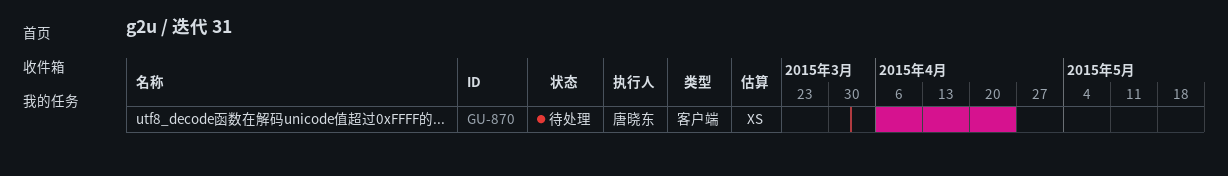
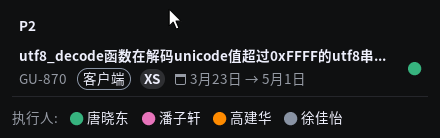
GU-870, start: Apr 6 -> Mar 23
GU-870, due: Apr 24 -> May 1

